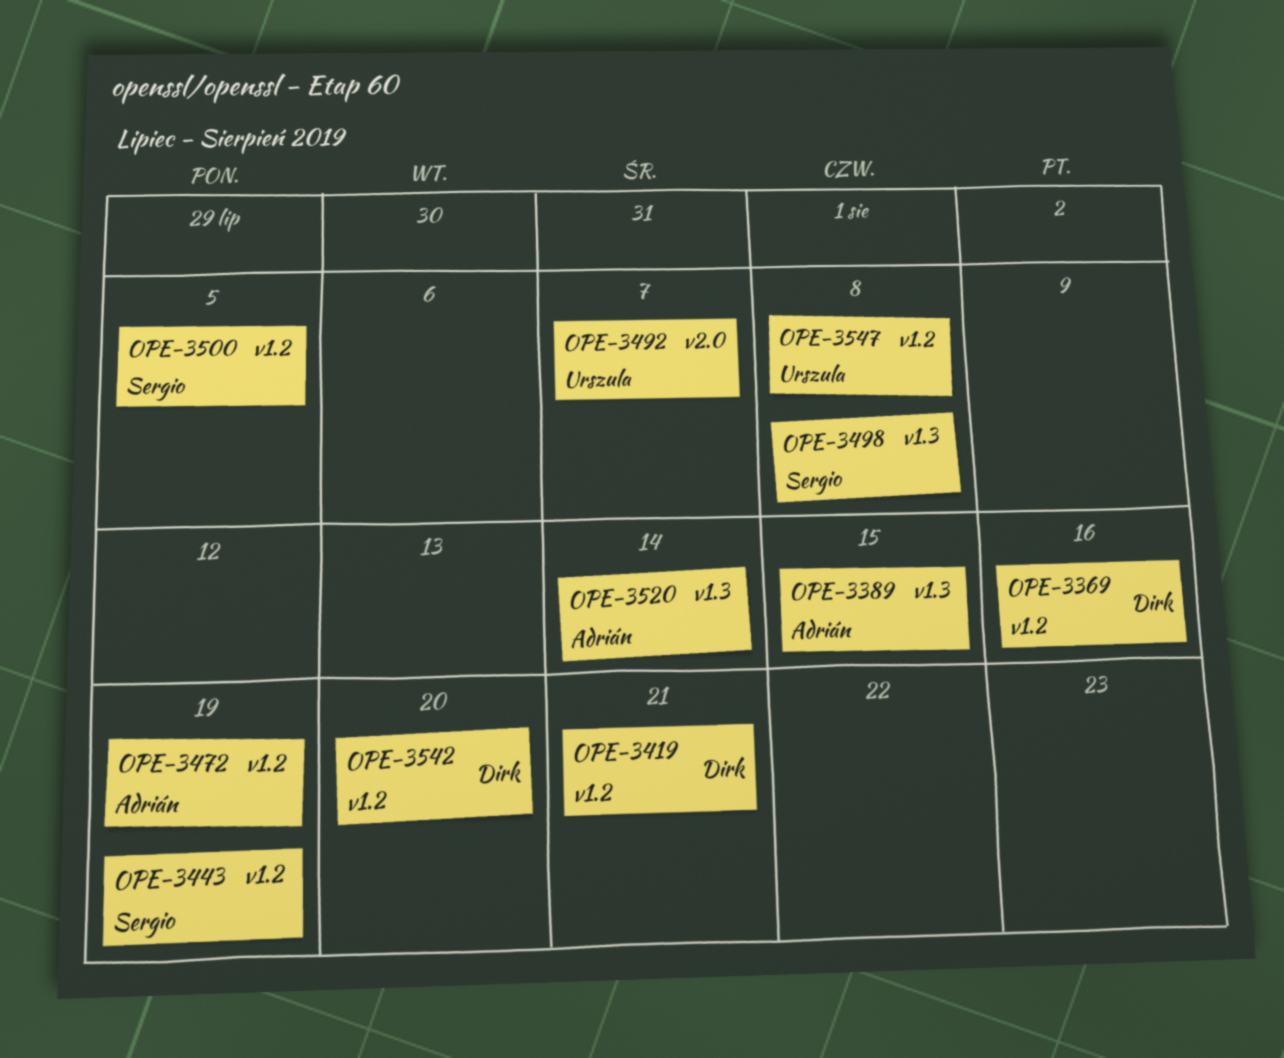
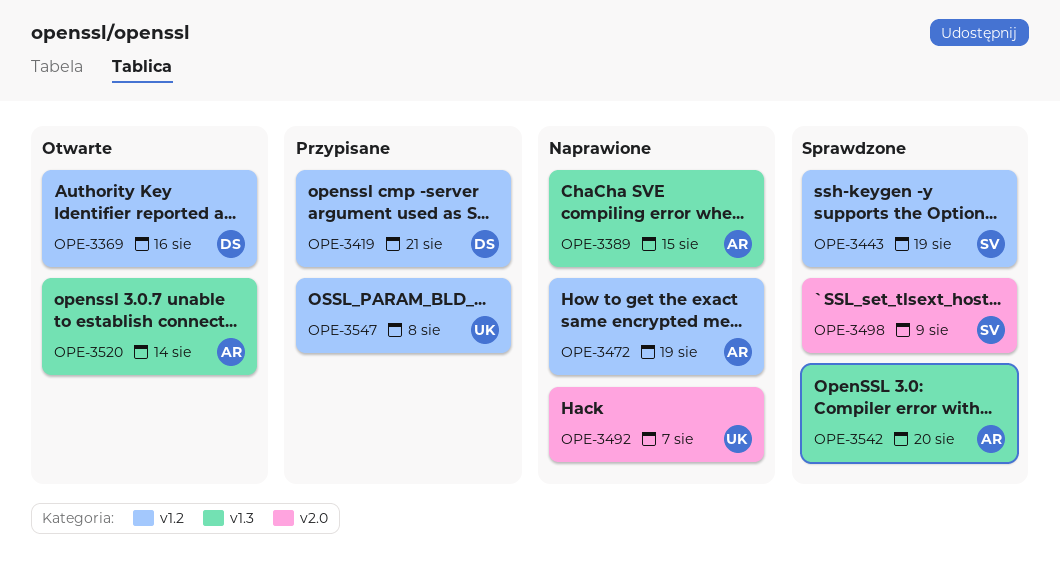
OPE-3498, label: v1.3 -> v2.0
OPE-3498, due: Aug 8 -> Aug 9
OPE-3500: present -> none
OPE-3542, owner: Dirk -> Adrián
OPE-3542, label: v1.2 -> v1.3

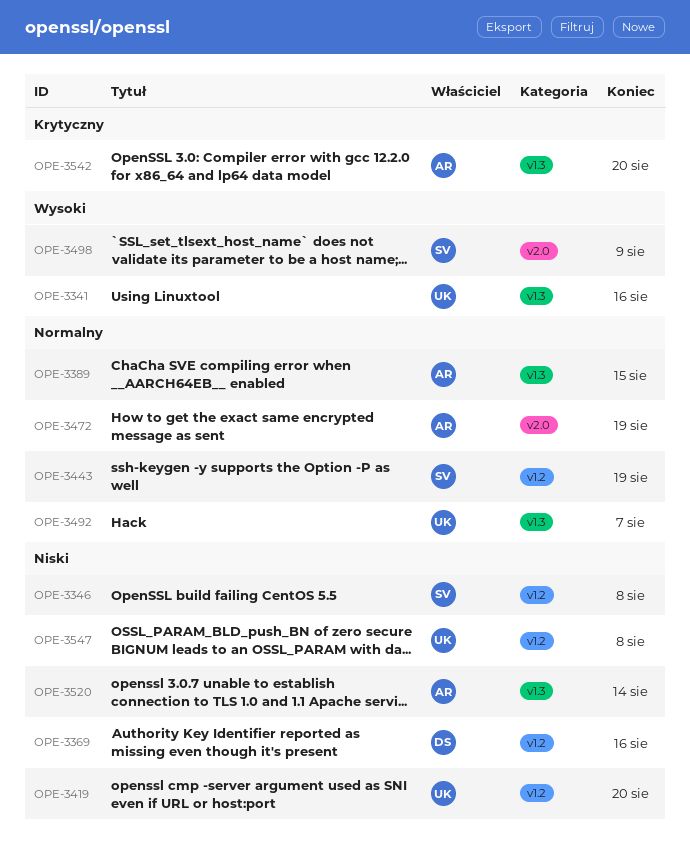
OPE-3341: none -> present
OPE-3346: none -> present
OPE-3419, owner: DS -> UK
OPE-3419, due: Aug 21 -> Aug 20
OPE-3472, label: v1.2 -> v2.0
OPE-3492, label: v2.0 -> v1.3

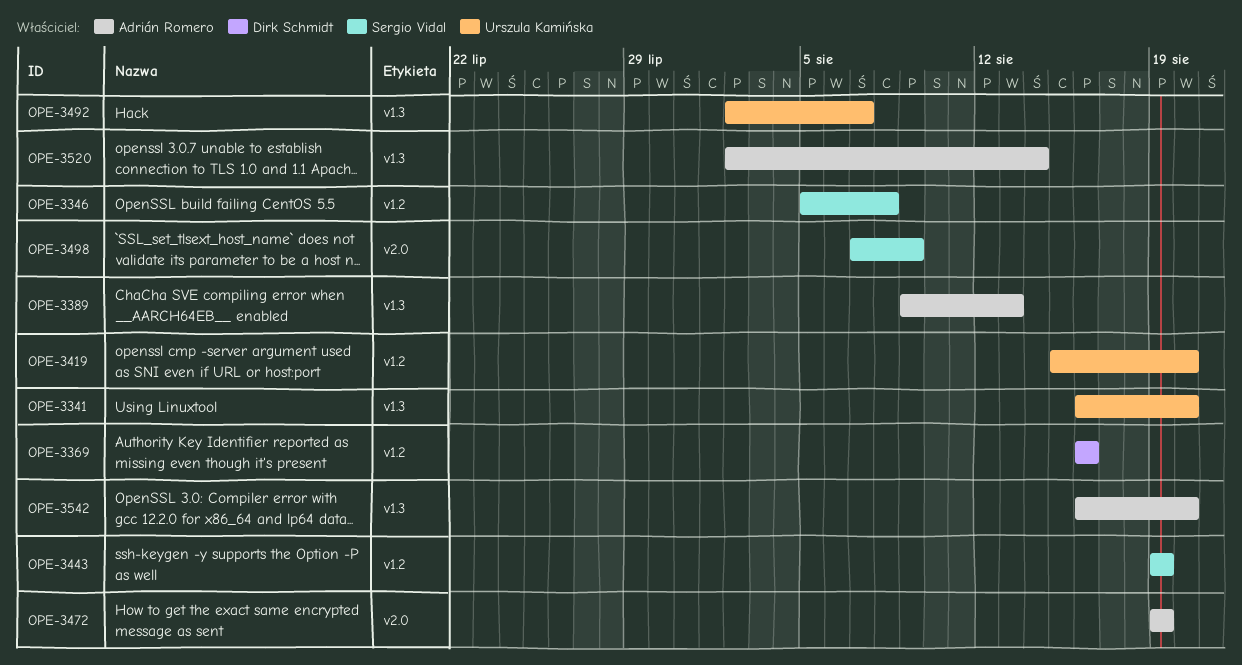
OPE-3341, due: Aug 16 -> Aug 20
OPE-3389, due: Aug 15 -> Aug 13
OPE-3547: present -> none

